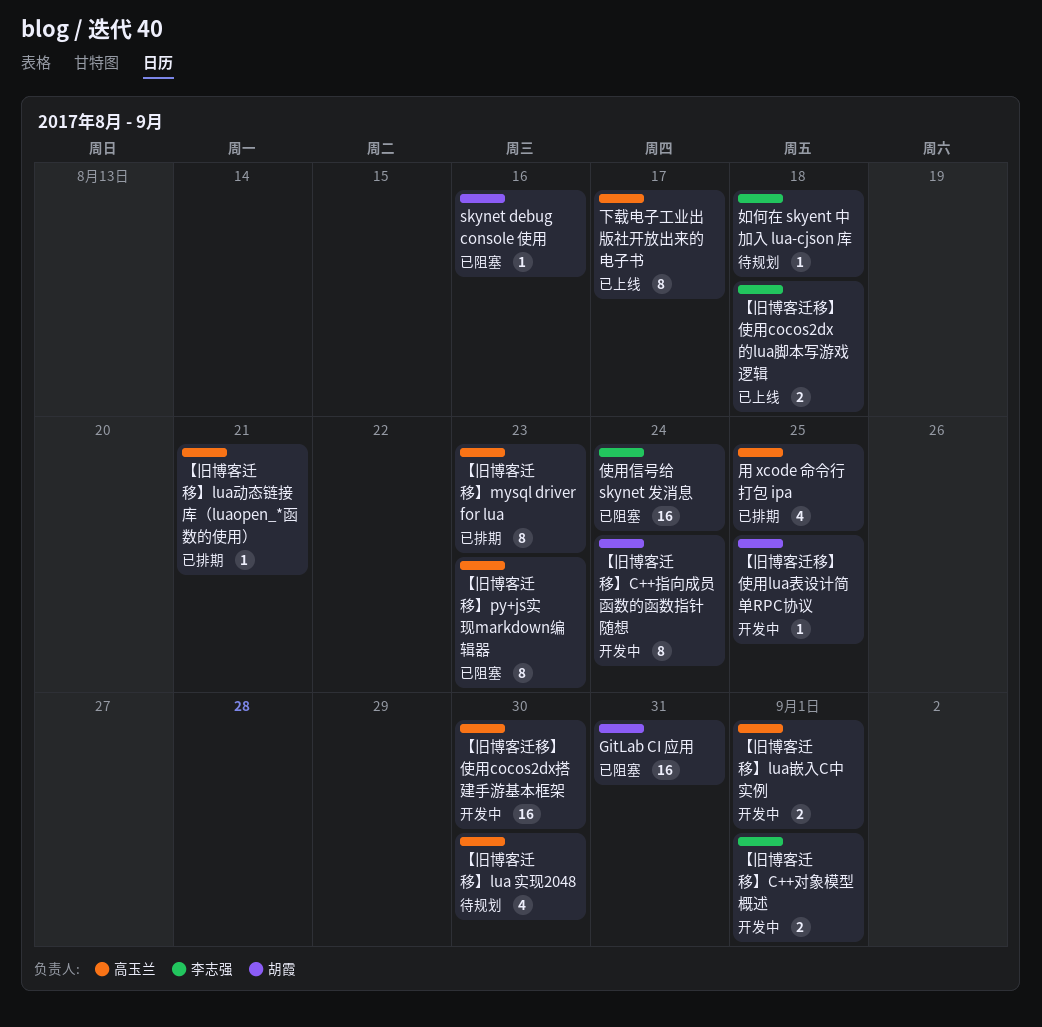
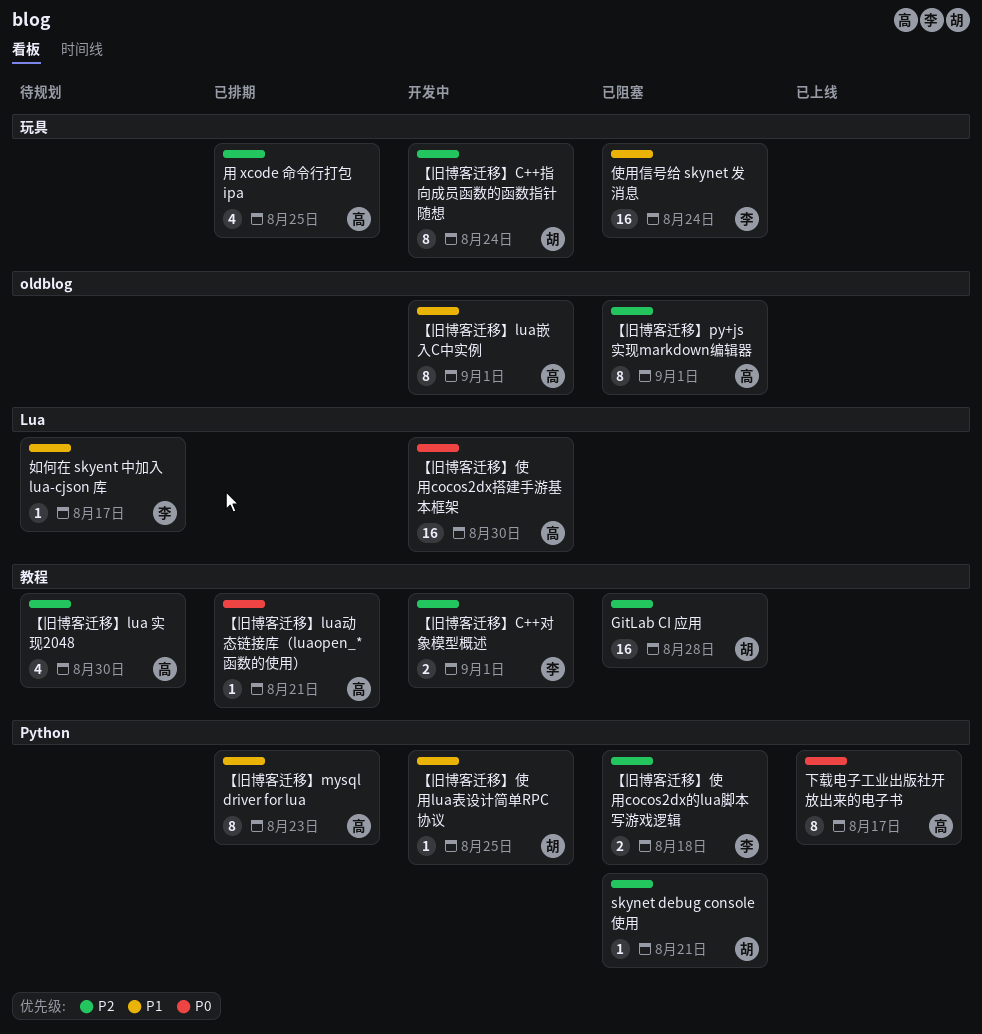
GitLab CI 应用, due: Aug 31 -> Aug 28
skynet debug console 使用, due: Aug 16 -> Aug 21
【旧博客迁移】lua嵌入C中实例, estimate: 2 -> 8
【旧博客迁移】py+js实现markdown编辑器, due: Aug 23 -> Sep 1
【旧博客迁移】使用cocos2dx的lua脚本写游戏逻辑, status: 已上线 -> 已阻塞
如何在 skyent 中加入 lua-cjson 库, due: Aug 18 -> Aug 17

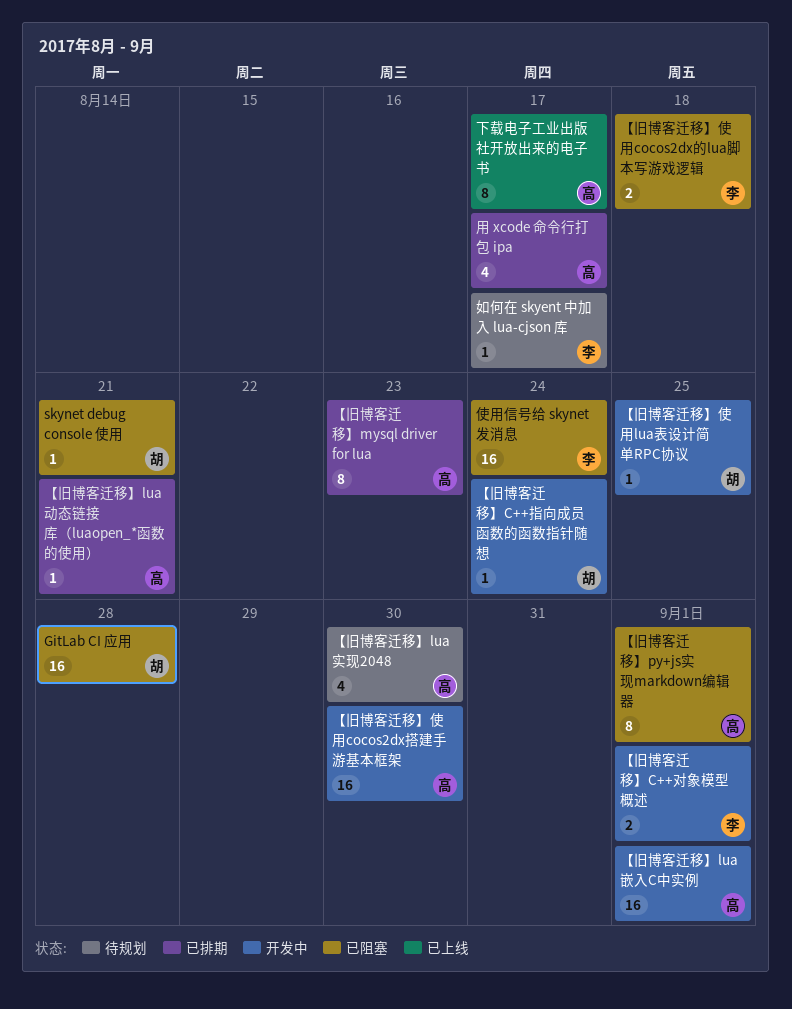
【旧博客迁移】C++指向成员函数的函数指针随想, estimate: 8 -> 1
【旧博客迁移】lua嵌入C中实例, estimate: 8 -> 16
用 xcode 命令行打包 ipa, due: Aug 25 -> Aug 17

